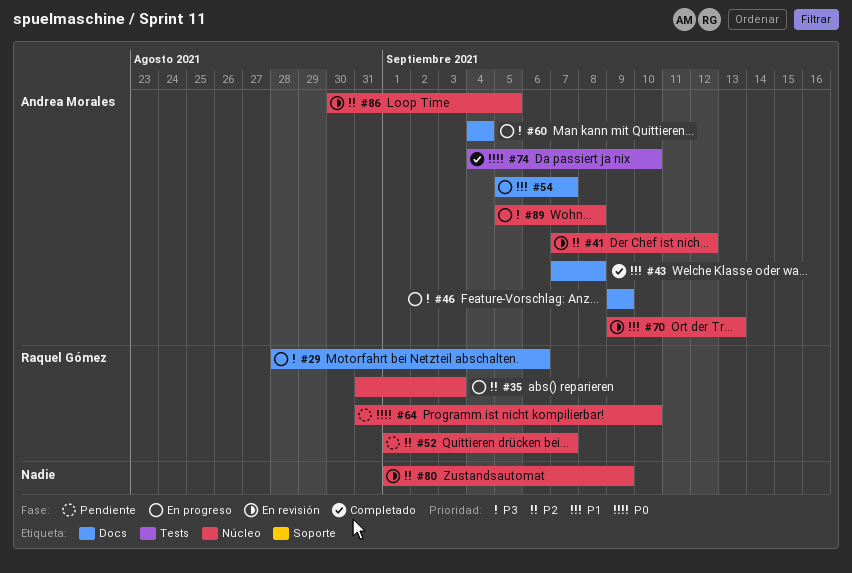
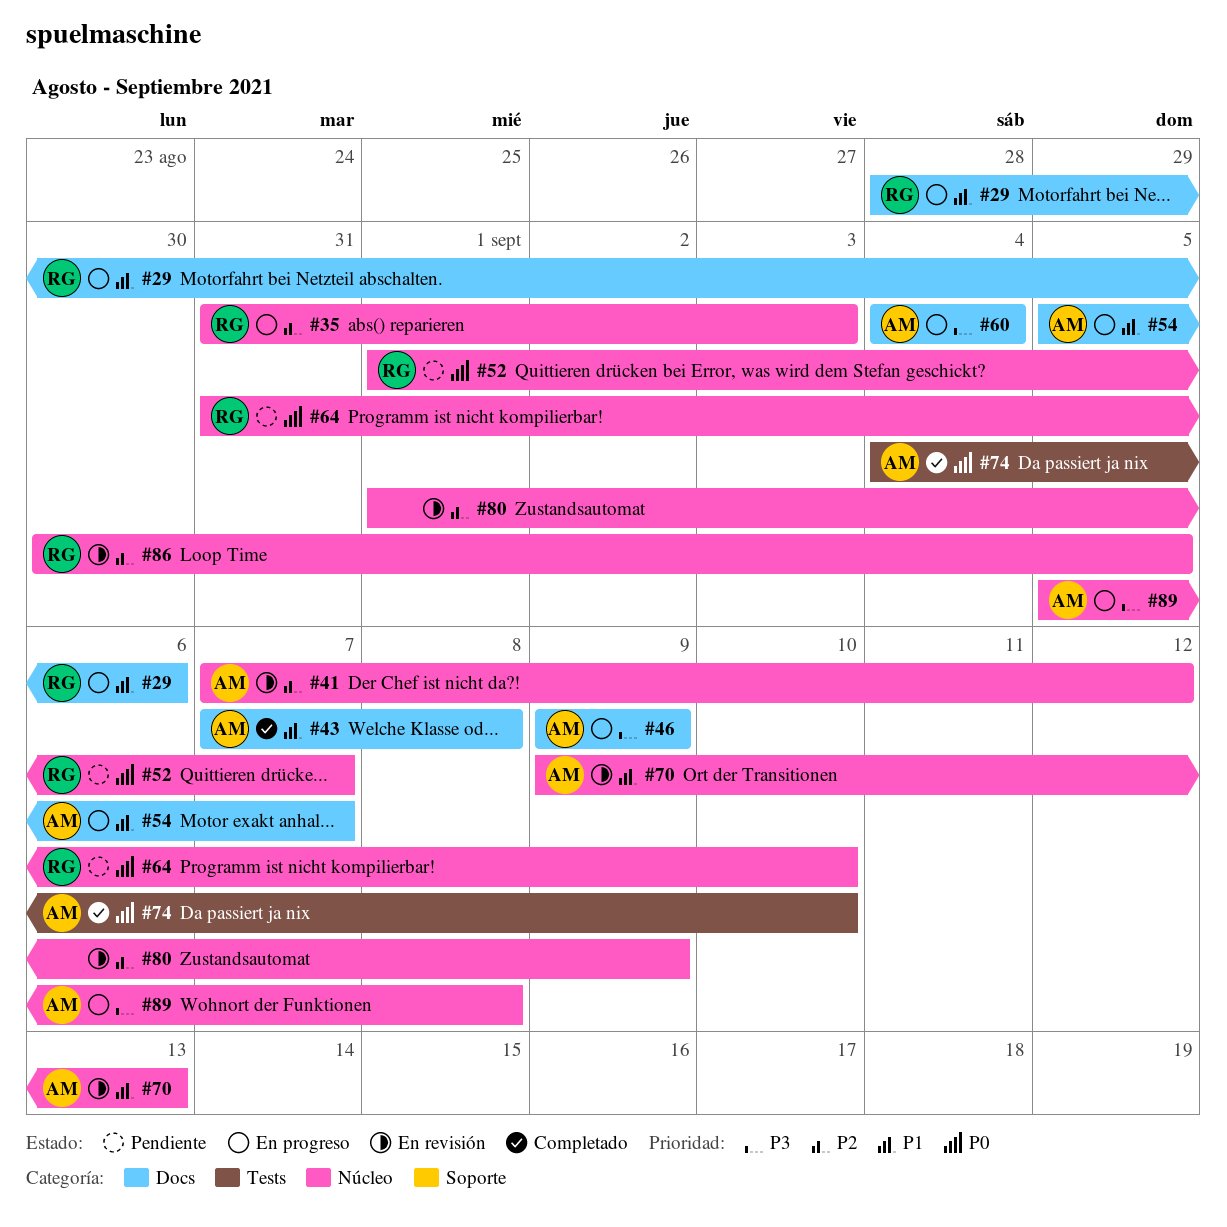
#29, priority: P3 -> P1
#52, priority: P2 -> P0
#86, owner: Andrea Morales -> Raquel Gómez

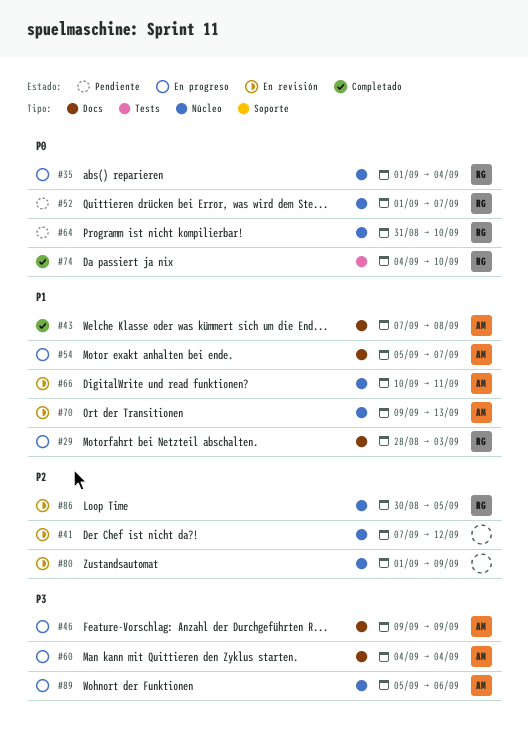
#29, due: Sep 6 -> Sep 3
#35, priority: P2 -> P0
#35, start: Aug 31 -> Sep 1
#35, due: Sep 3 -> Sep 4
#41, owner: AM -> none
#66: none -> present
#74, owner: AM -> RG
#89, due: Sep 8 -> Sep 6

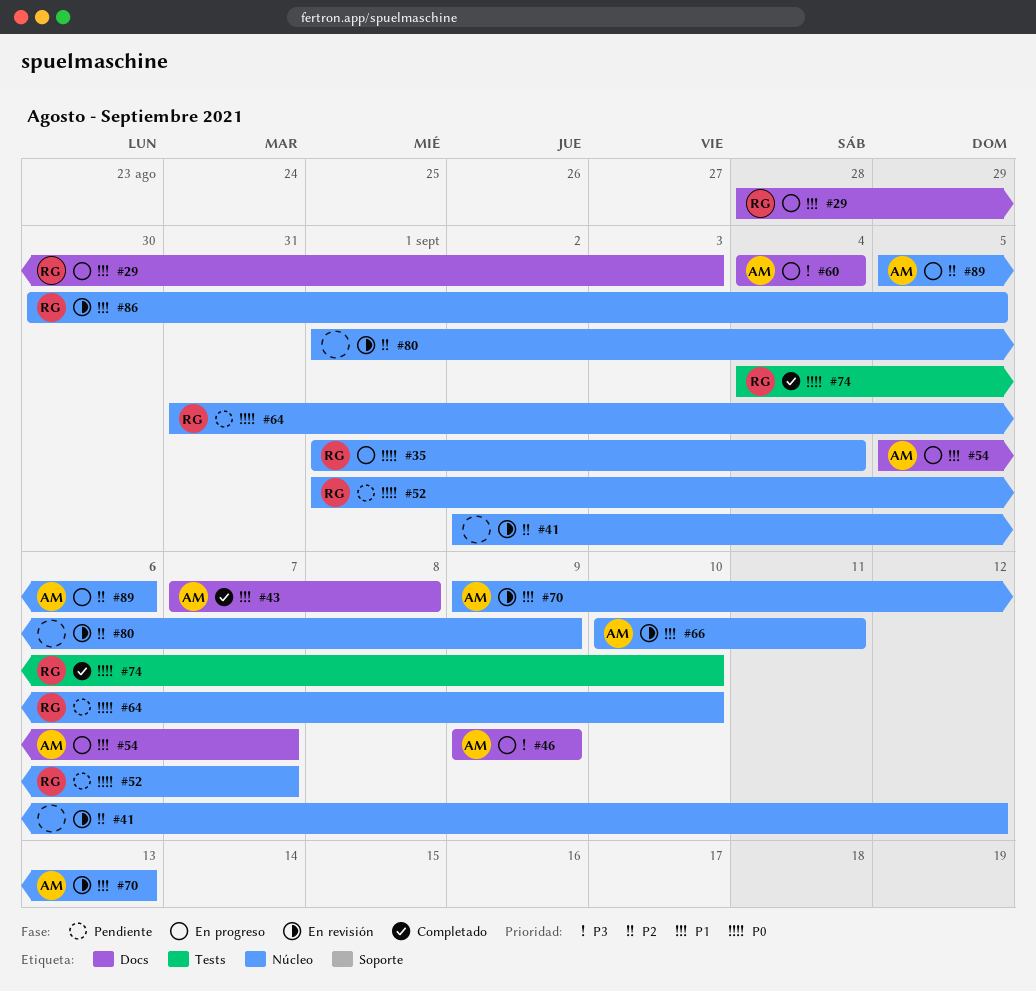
#41, start: Sep 7 -> Sep 2
#86, priority: P2 -> P1
#89, priority: P3 -> P2

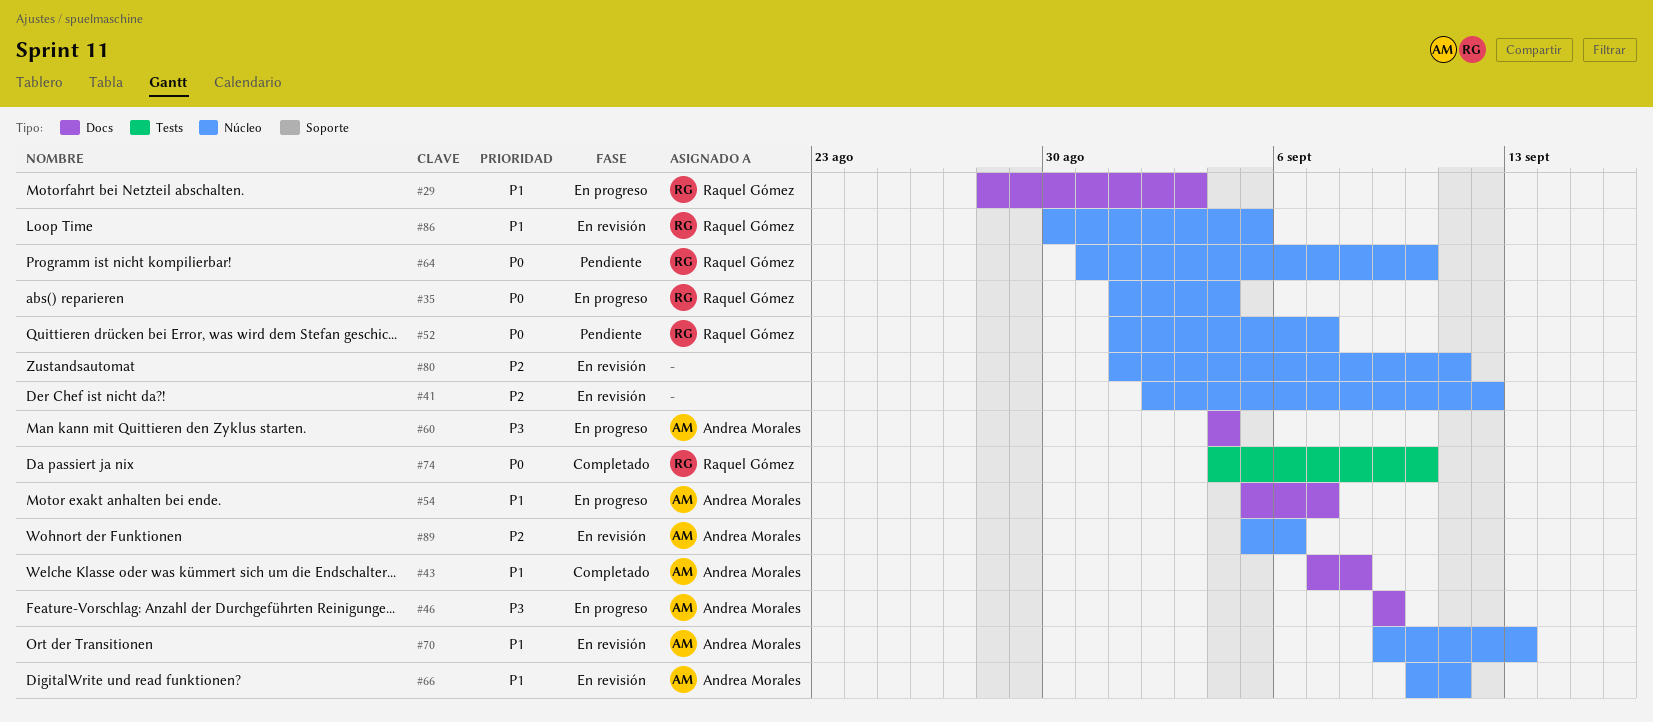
#80, due: Sep 9 -> Sep 11
#89, status: En progreso -> En revisión

